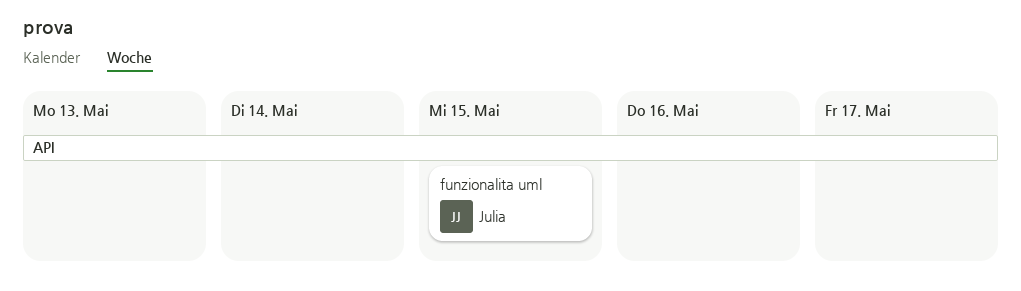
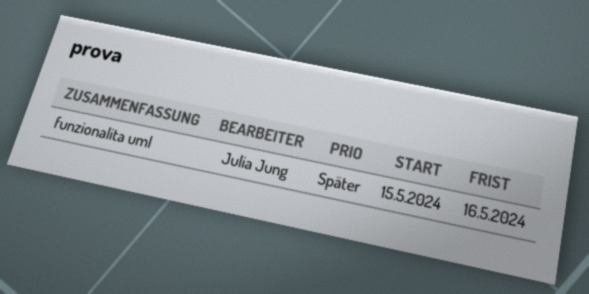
funzionalita uml, due: May 15 -> May 16

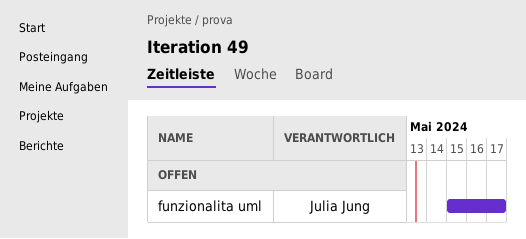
funzionalita uml, due: May 16 -> May 17

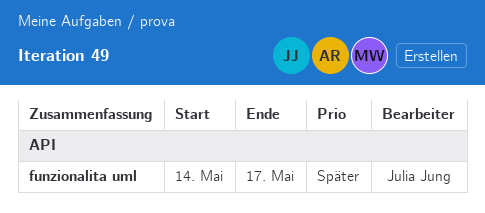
funzionalita uml, start: May 15 -> May 14

